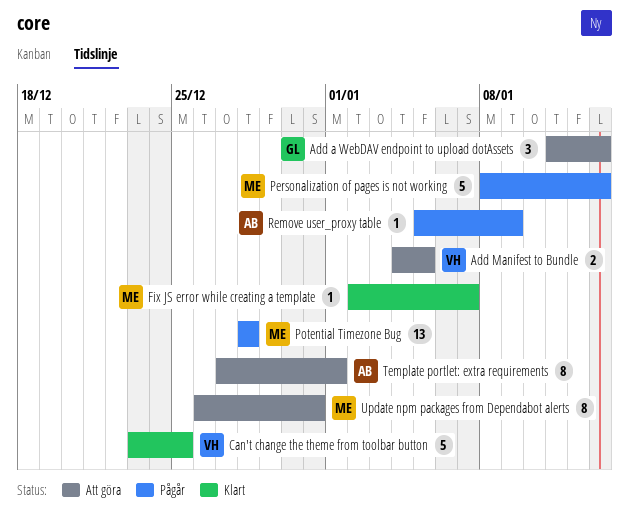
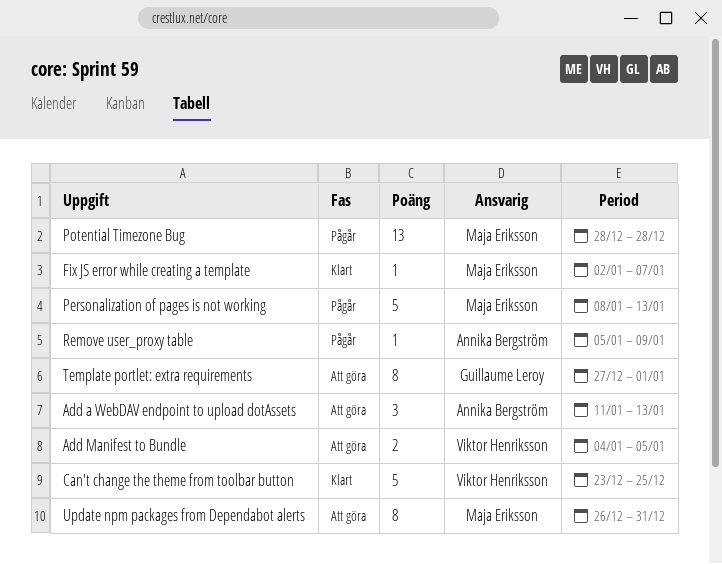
Add a WebDAV endpoint to upload dotAssets, owner: Guillaume Leroy -> Annika Bergström
Template portlet: extra requirements, owner: Annika Bergström -> Guillaume Leroy

